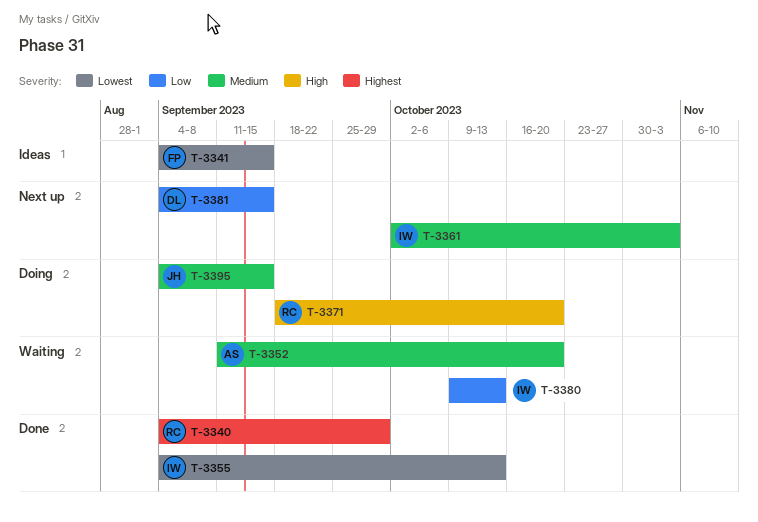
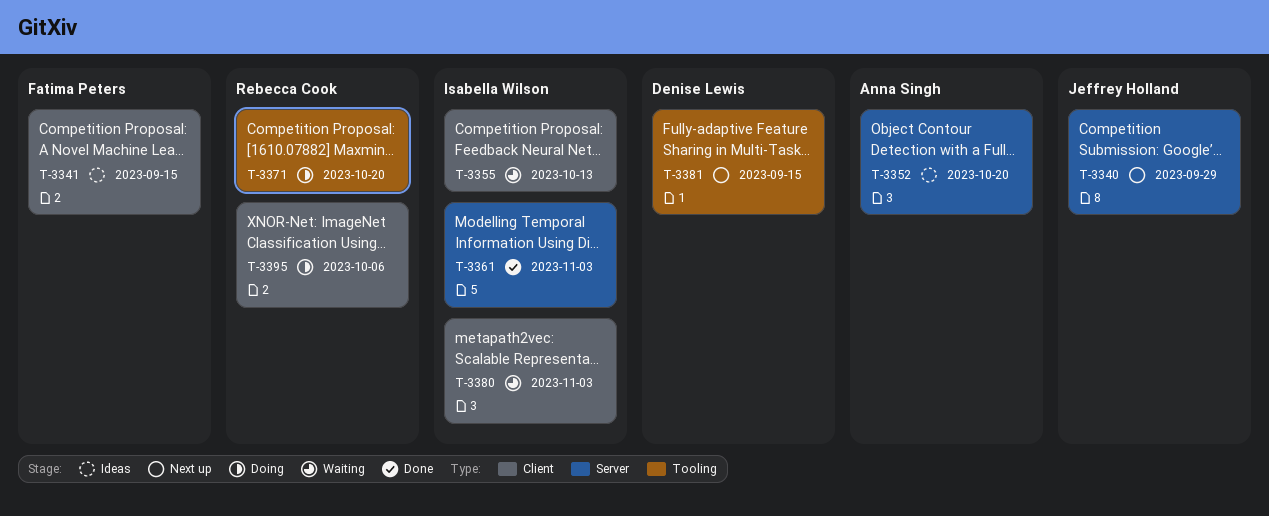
T-3340, status: Done -> Next up
T-3340, owner: Rebecca Cook -> Jeffrey Holland
T-3352, status: Waiting -> Ideas
T-3355, status: Done -> Waiting
T-3361, status: Next up -> Done
T-3380, due: Oct 13 -> Nov 3
T-3395, owner: Jeffrey Holland -> Rebecca Cook
T-3395, due: Sep 15 -> Oct 6

